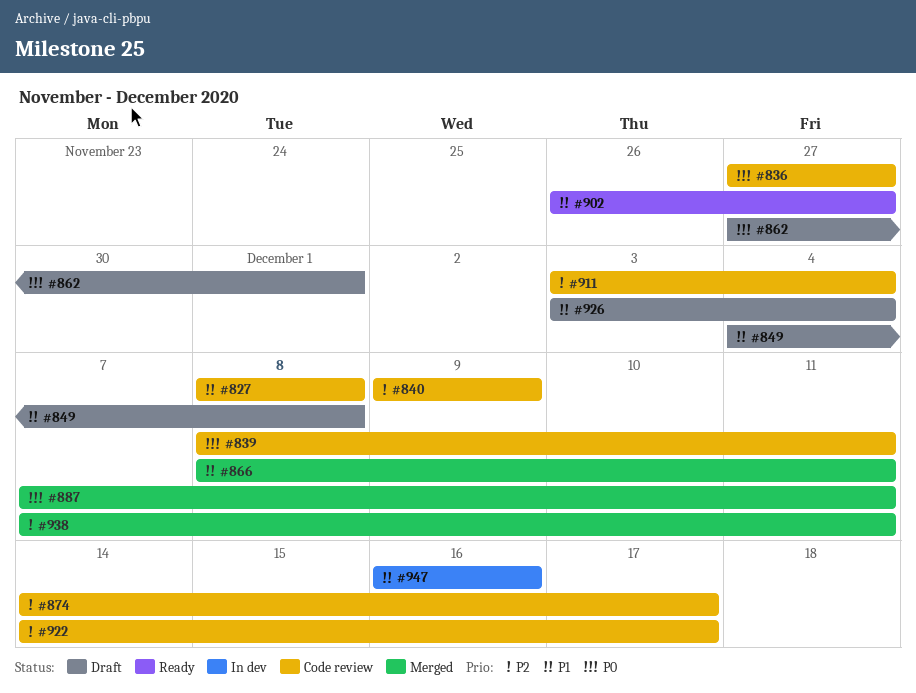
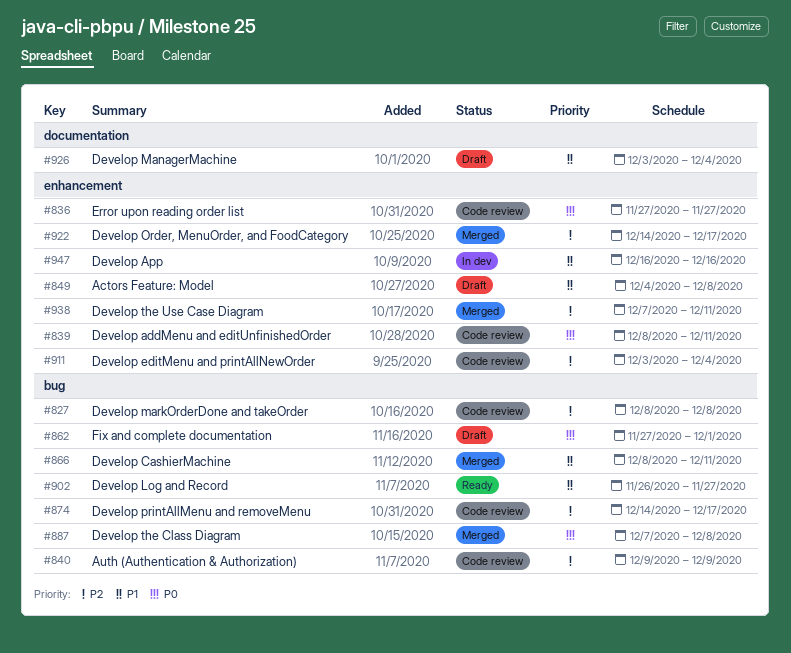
#827, priority: P1 -> P2
#887, due: Dec 11 -> Dec 8
#922, status: Code review -> Merged

